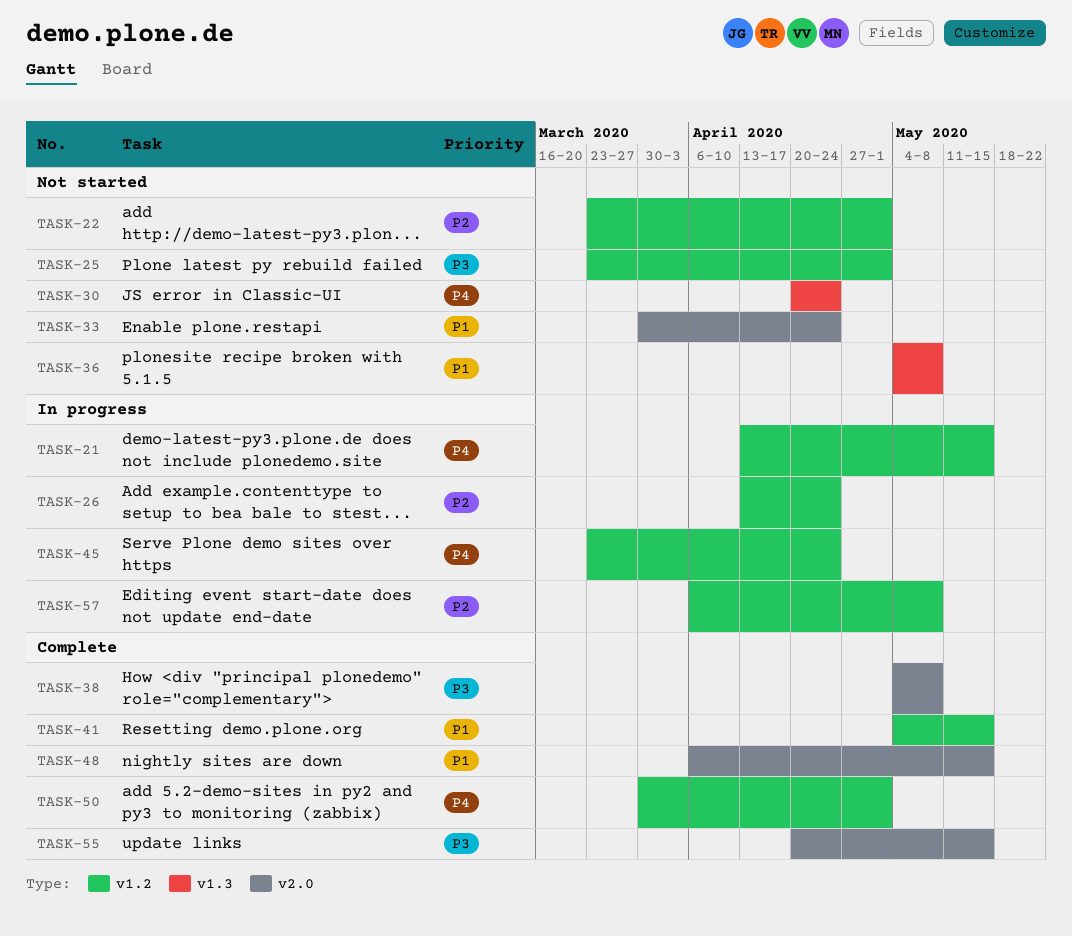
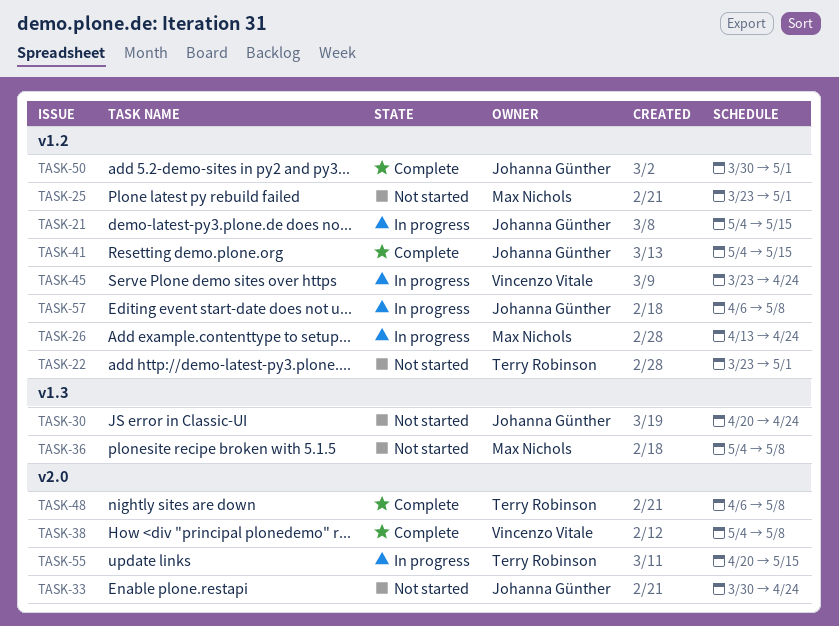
TASK-21, start: Apr 13 -> May 4
TASK-48, due: May 15 -> May 8
TASK-55, status: Complete -> In progress

